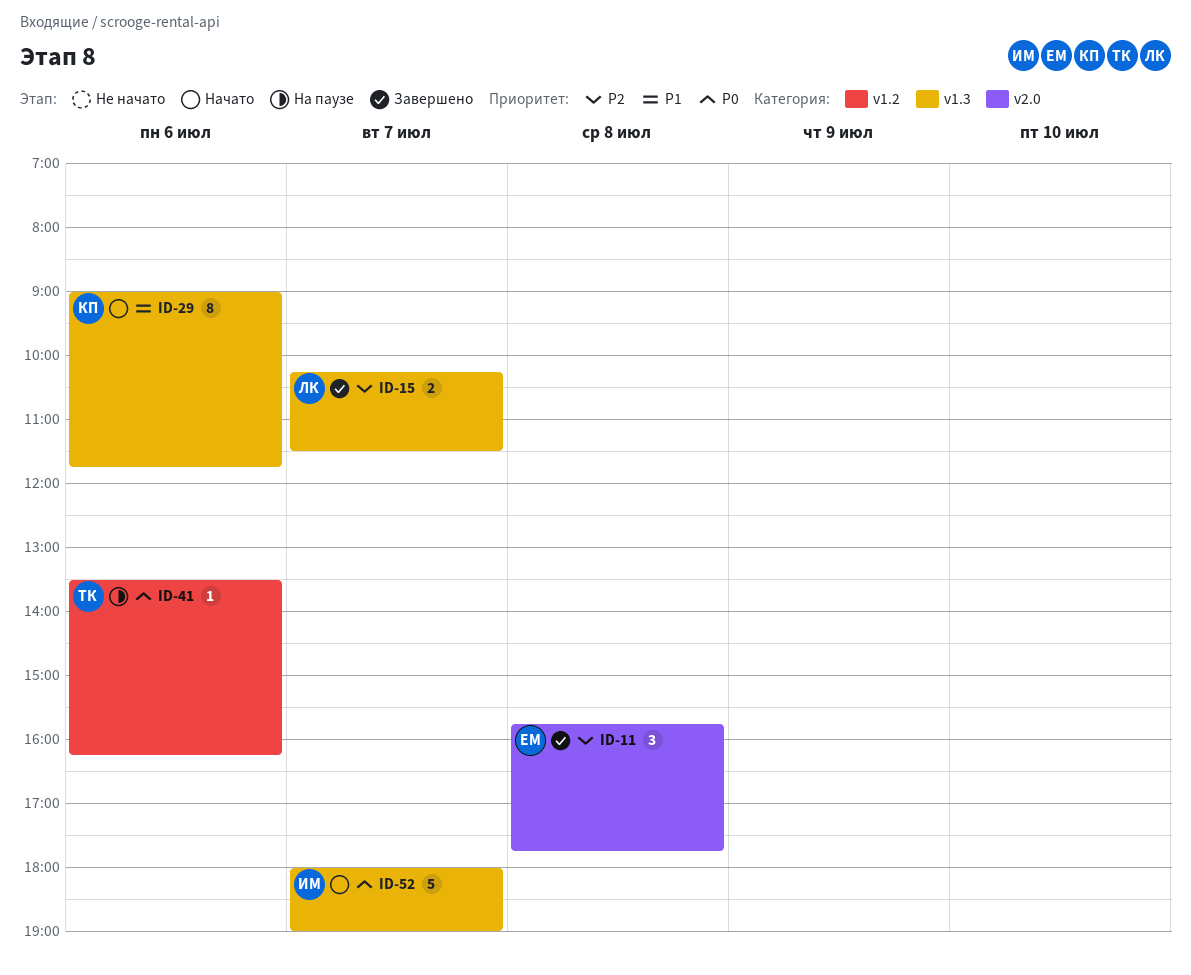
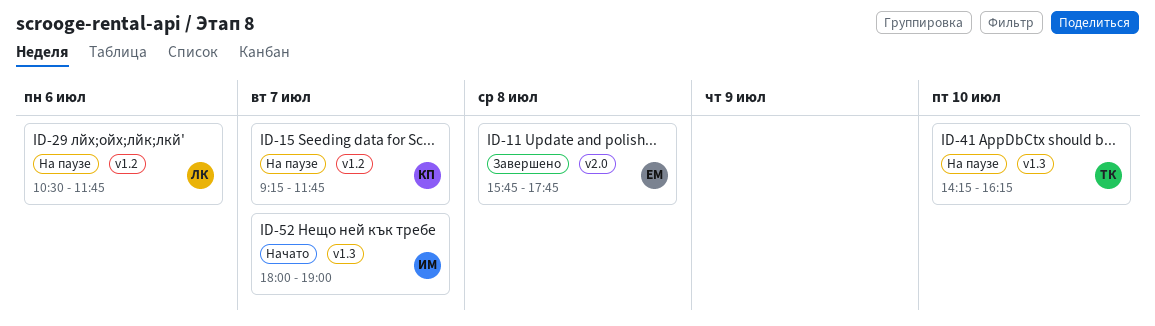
ID-15, status: Завершено -> На паузе
ID-15, owner: ЛК -> КП
ID-15, label: v1.3 -> v1.2
ID-15, begins: 10:15 -> 09:15
ID-15, ends: 11:30 -> 11:45
ID-29, status: Начато -> На паузе
ID-29, owner: КП -> ЛК
ID-29, label: v1.3 -> v1.2
ID-29, begins: 09:00 -> 10:30
ID-41, label: v1.2 -> v1.3
ID-41, day: Jul 6 -> Jul 10
ID-41, begins: 13:30 -> 14:15

